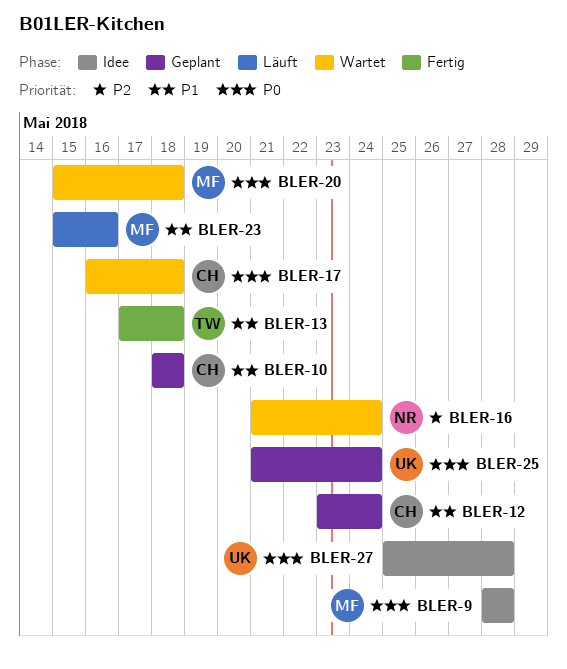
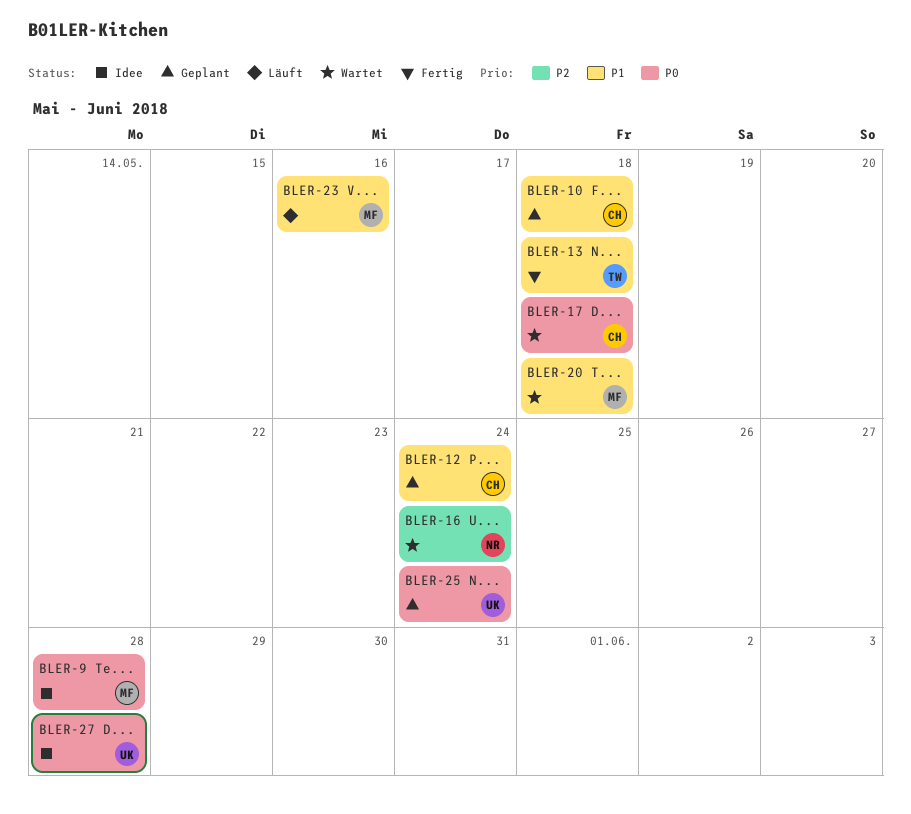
BLER-20, priority: P0 -> P1

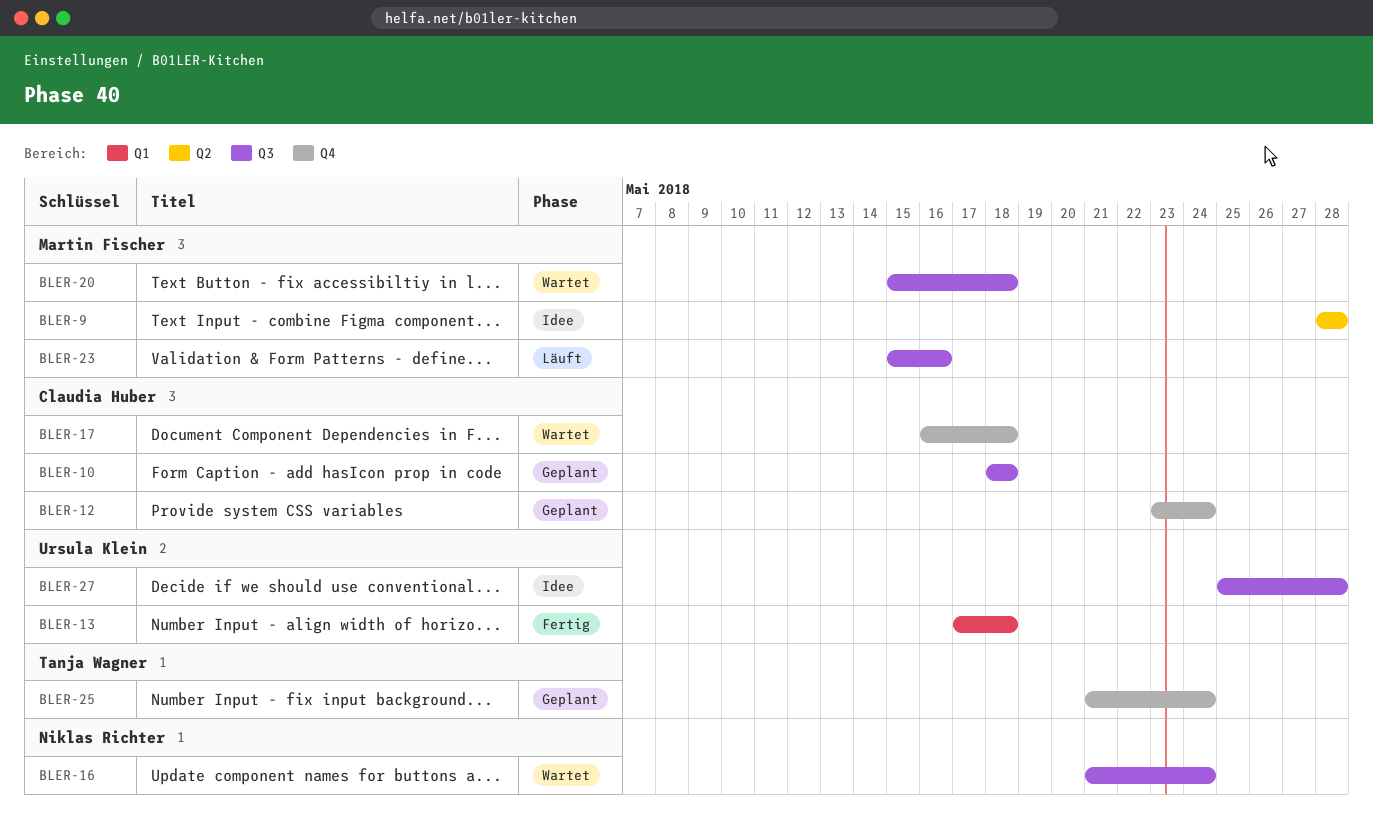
BLER-13, owner: Tanja Wagner -> Ursula Klein
BLER-25, owner: Ursula Klein -> Tanja Wagner

